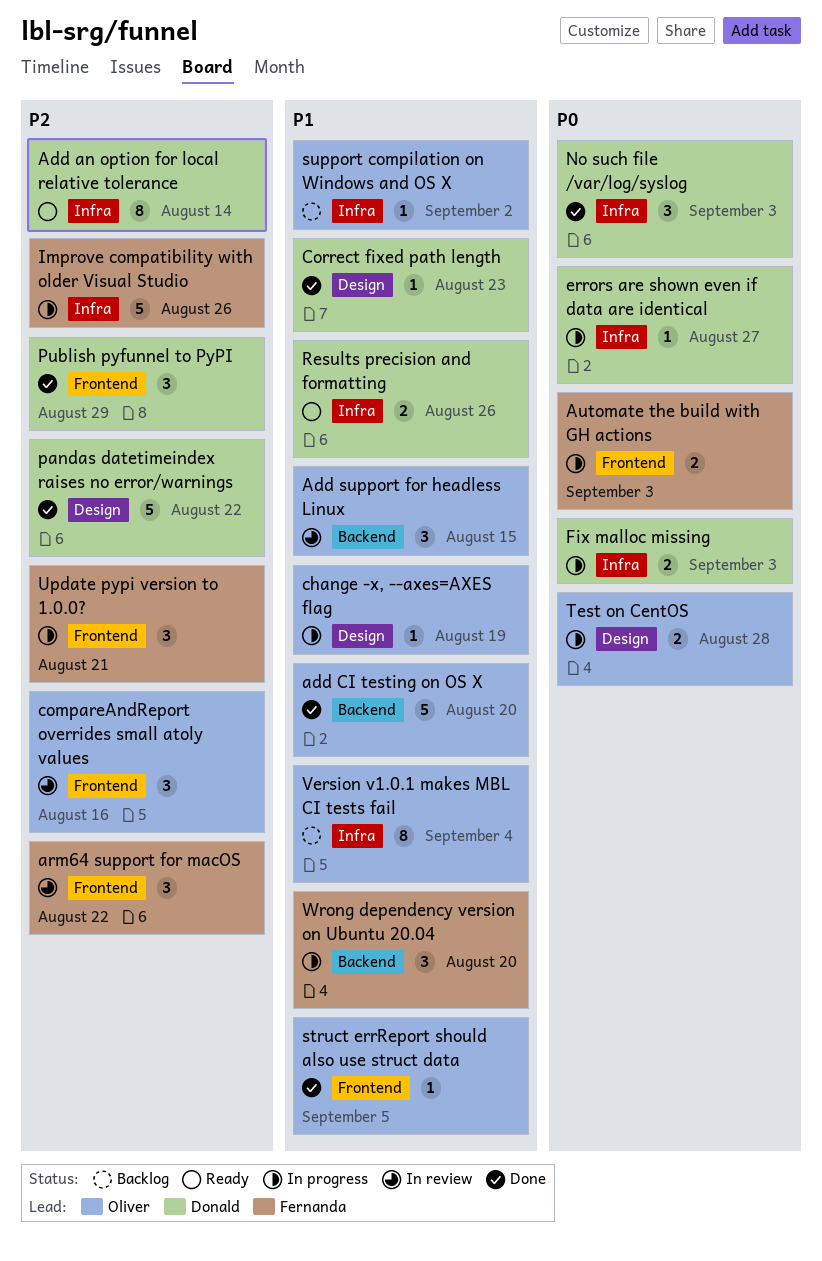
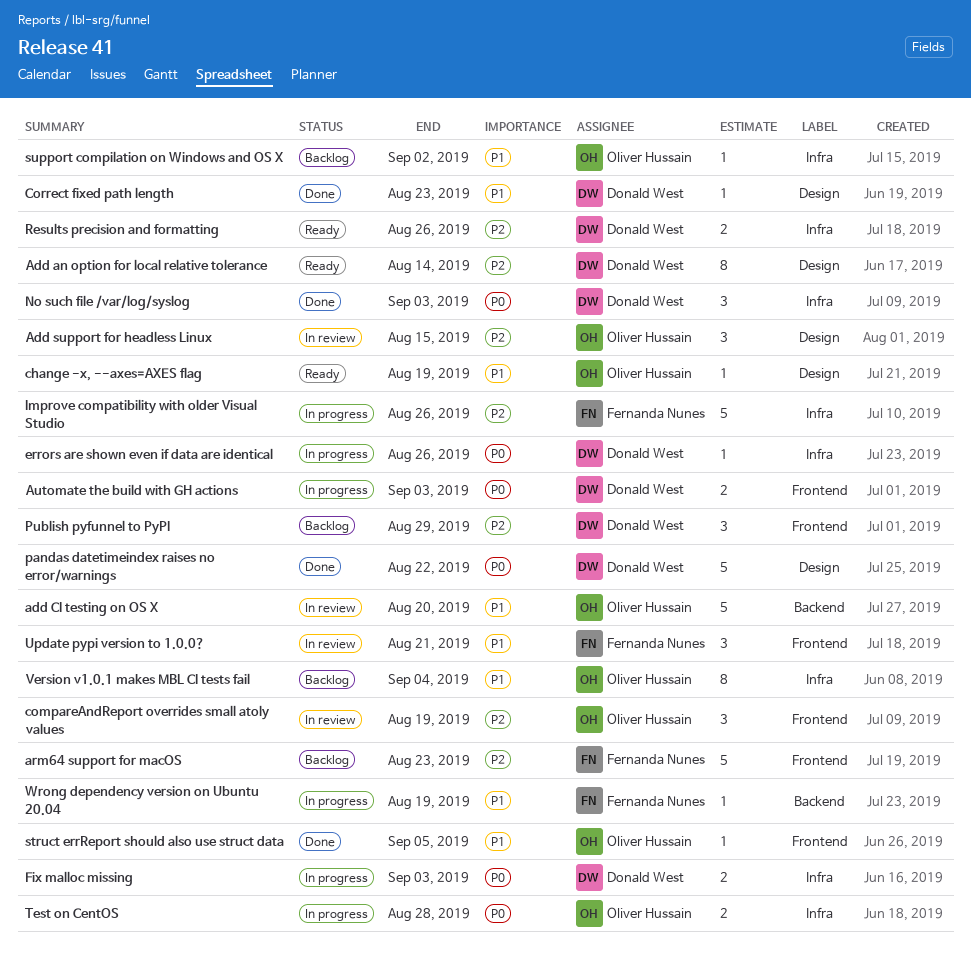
Add an option for local relative tolerance, label: Infra -> Design
add CI testing on OS X, status: Done -> In review
Add support for headless Linux, priority: P1 -> P2
Add support for headless Linux, label: Backend -> Design
arm64 support for macOS, status: In review -> Backlog
arm64 support for macOS, estimate: 3 -> 5
arm64 support for macOS, due: Aug 22 -> Aug 23
Automate the build with GH actions, owner: Fernanda Nunes -> Donald West
change -x, --axes=AXES flag, status: In progress -> Ready
compareAndReport overrides small atoly values, due: Aug 16 -> Aug 19
errors are shown even if data are identical, due: Aug 27 -> Aug 26
pandas datetimeindex raises no error/warnings, priority: P2 -> P0
Publish pyfunnel to PyPI, status: Done -> Backlog
Results precision and formatting, priority: P1 -> P2
Test on CentOS, label: Design -> Infra
Update pypi version to 1.0.0?, status: In progress -> In review
Update pypi version to 1.0.0?, priority: P2 -> P1
Wrong dependency version on Ubuntu 20.04, estimate: 3 -> 1
Wrong dependency version on Ubuntu 20.04, due: Aug 20 -> Aug 19

